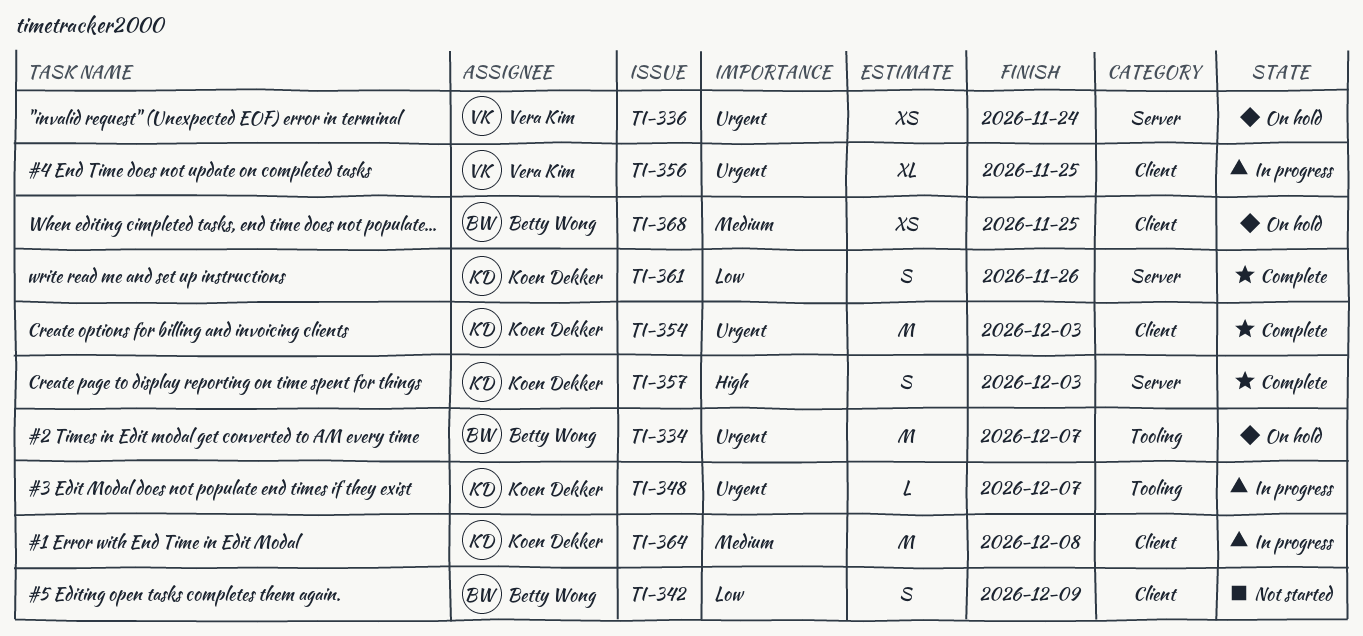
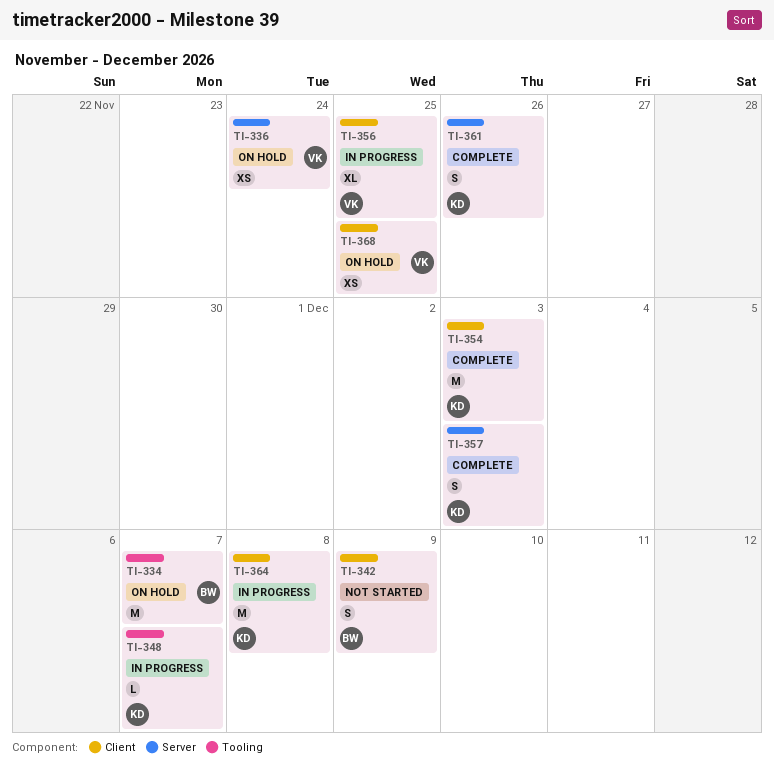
TI-368, owner: Betty Wong -> Vera Kim

